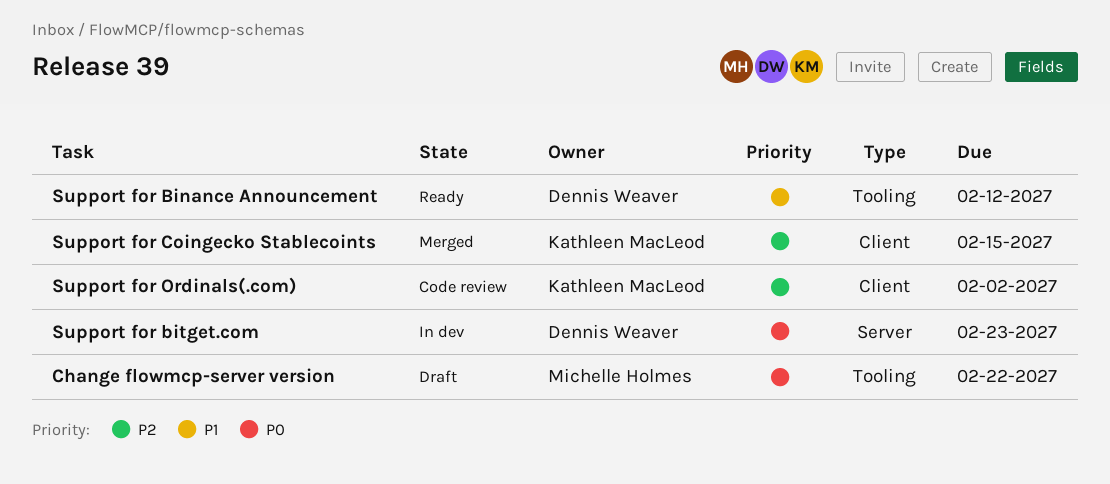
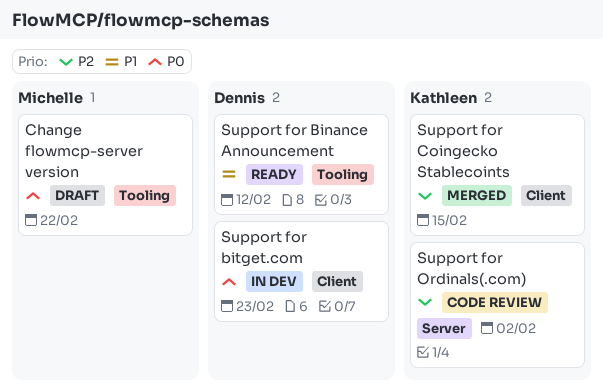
Support for bitget.com, label: Server -> Client
Support for Ordinals(.com), label: Client -> Server

